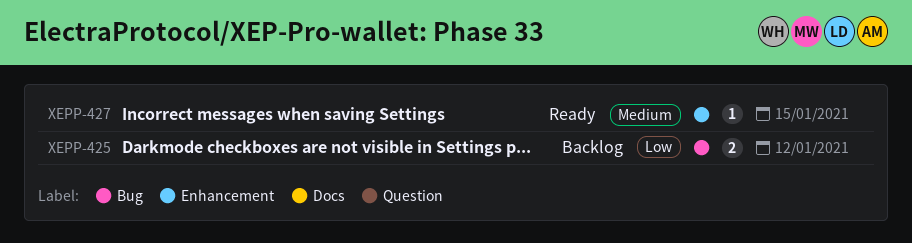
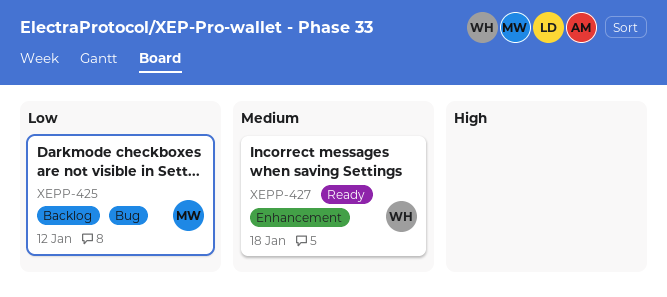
XEPP-427, due: Jan 15 -> Jan 18

